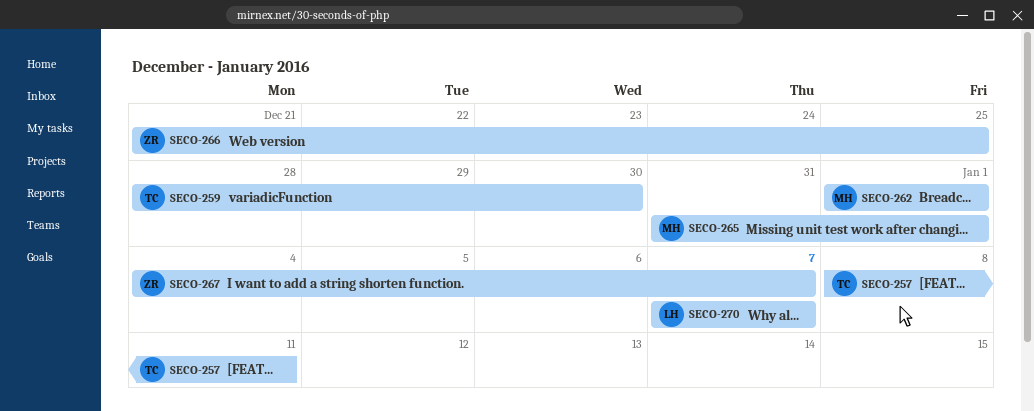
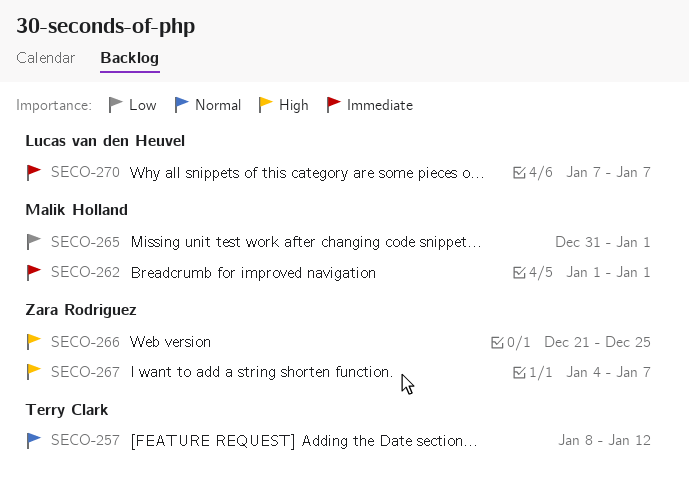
SECO-257, due: Jan 11 -> Jan 12
SECO-259: present -> none

